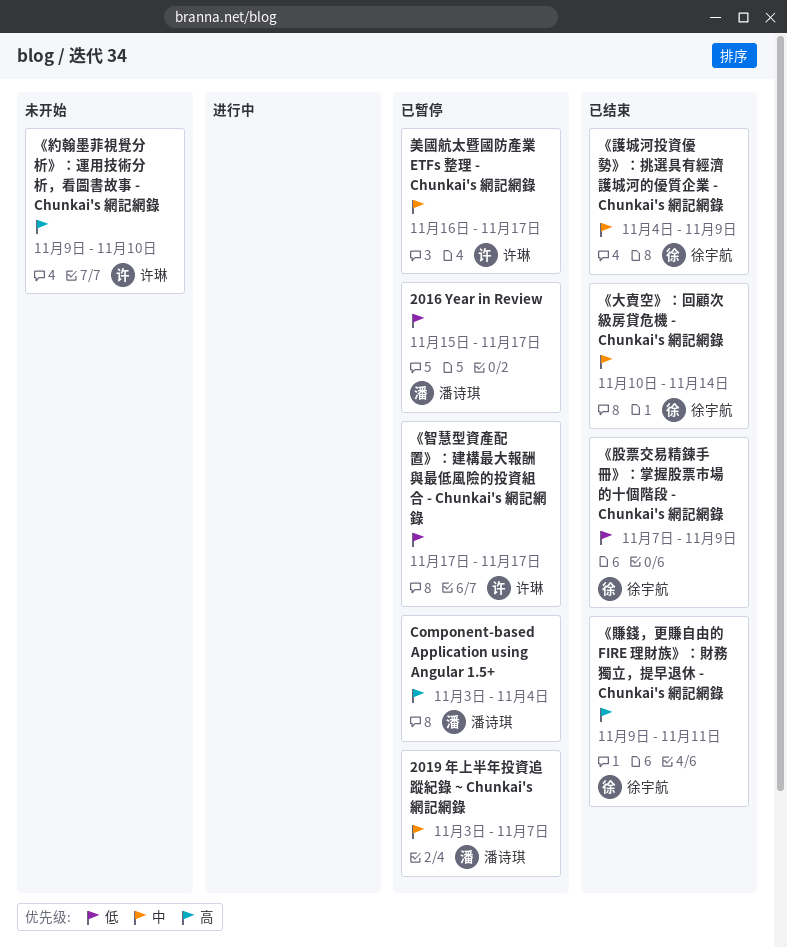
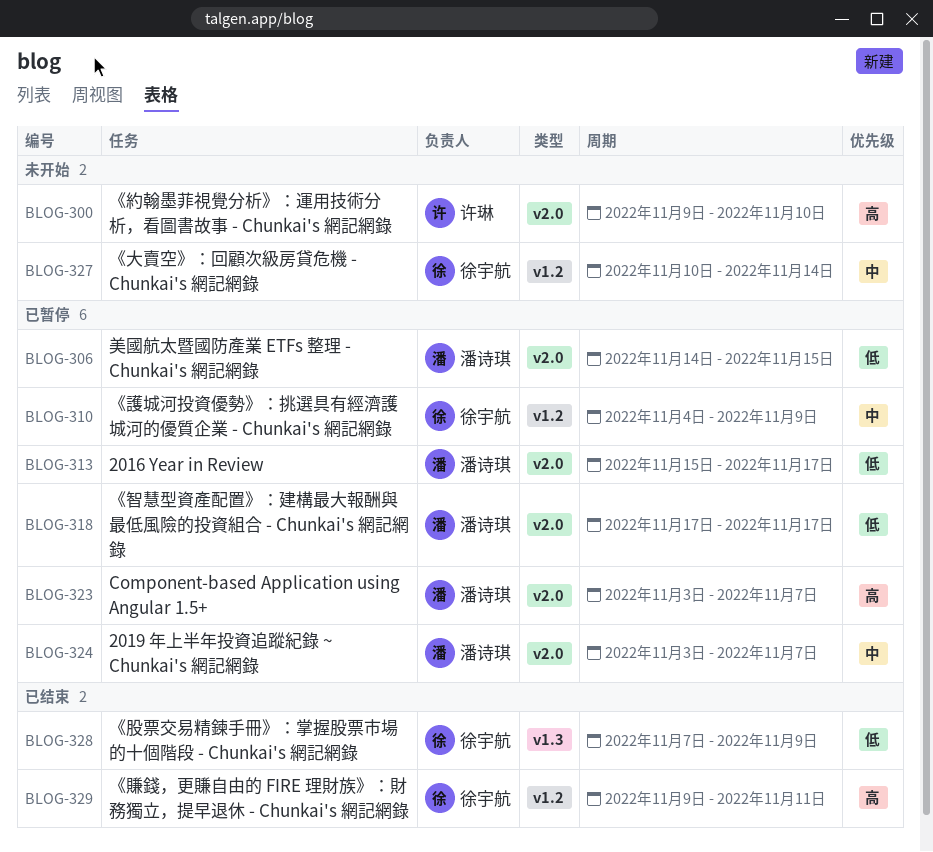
Component-based Application using Angular 1.5+, due: Nov 4 -> Nov 7
《大賣空》：回顧次級房貸危機 - Chunkai's 網記網錄, status: 已结束 -> 未开始
《智慧型資產配置》：建構最大報酬與最低風險的投資組合 - Chunkai's 網記網錄, owner: 许琳 -> 潘诗琪
《護城河投資優勢》：挑選具有經濟護城河的優質企業 - Chunkai's 網記網錄, status: 已结束 -> 已暂停
美國航太暨國防產業 ETFs 整理 - Chunkai's 網記網錄, owner: 许琳 -> 潘诗琪
美國航太暨國防產業 ETFs 整理 - Chunkai's 網記網錄, priority: 中 -> 低
美國航太暨國防產業 ETFs 整理 - Chunkai's 網記網錄, start: Nov 16 -> Nov 14
美國航太暨國防產業 ETFs 整理 - Chunkai's 網記網錄, due: Nov 17 -> Nov 15

